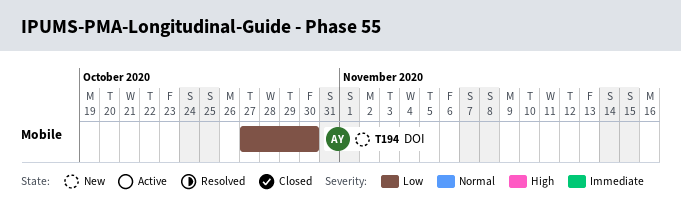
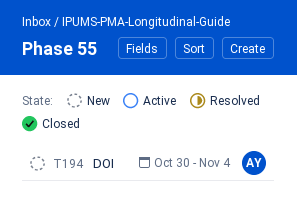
T194, start: Oct 27 -> Oct 30
T194, due: Oct 30 -> Nov 4

